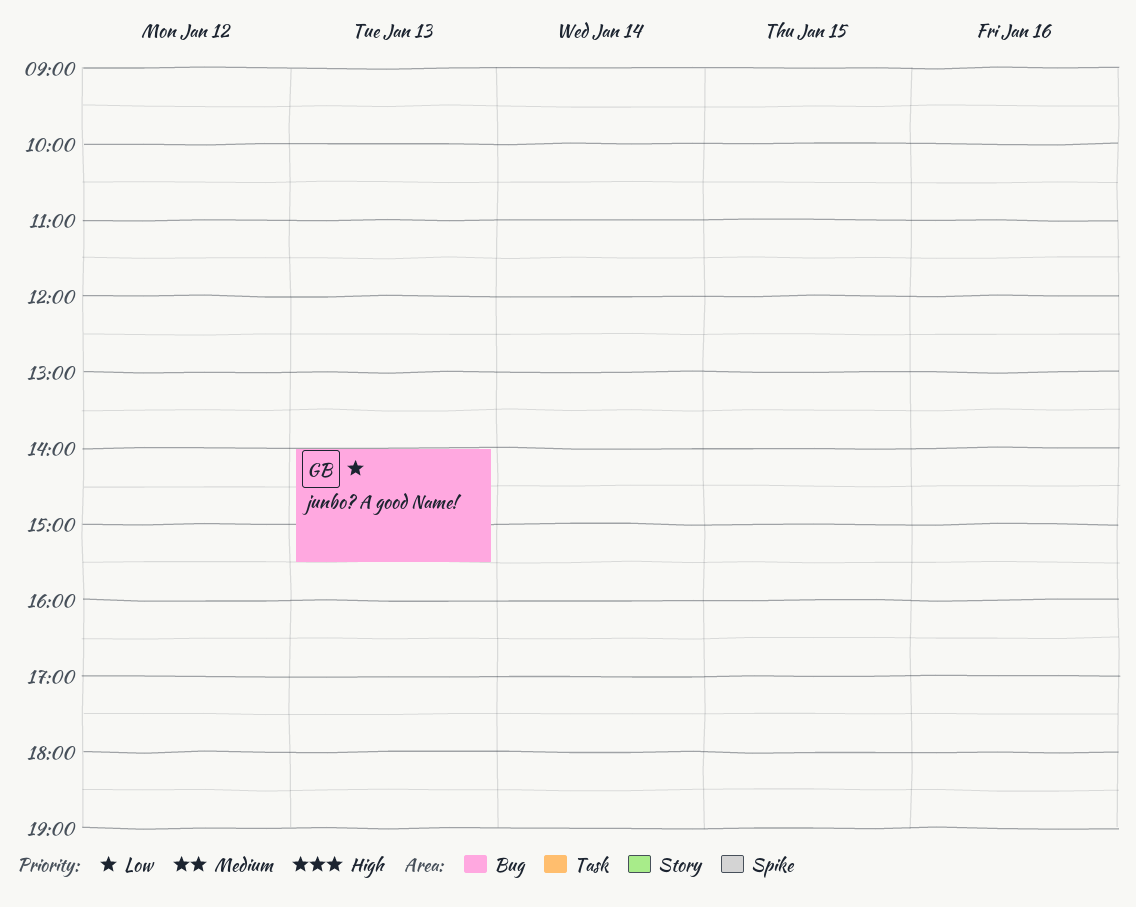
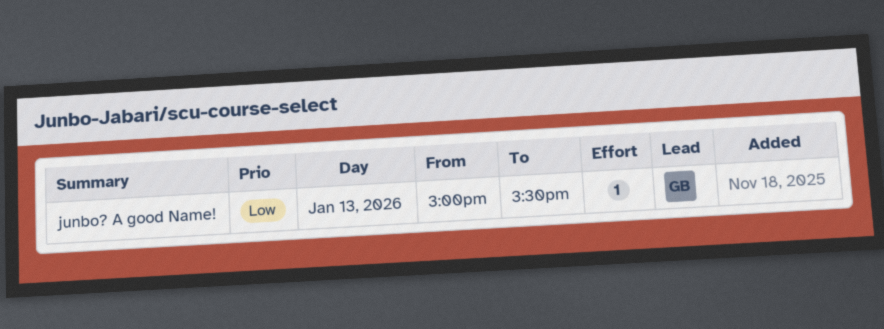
junbo? A good Name!, begins: 14:00 -> 15:00

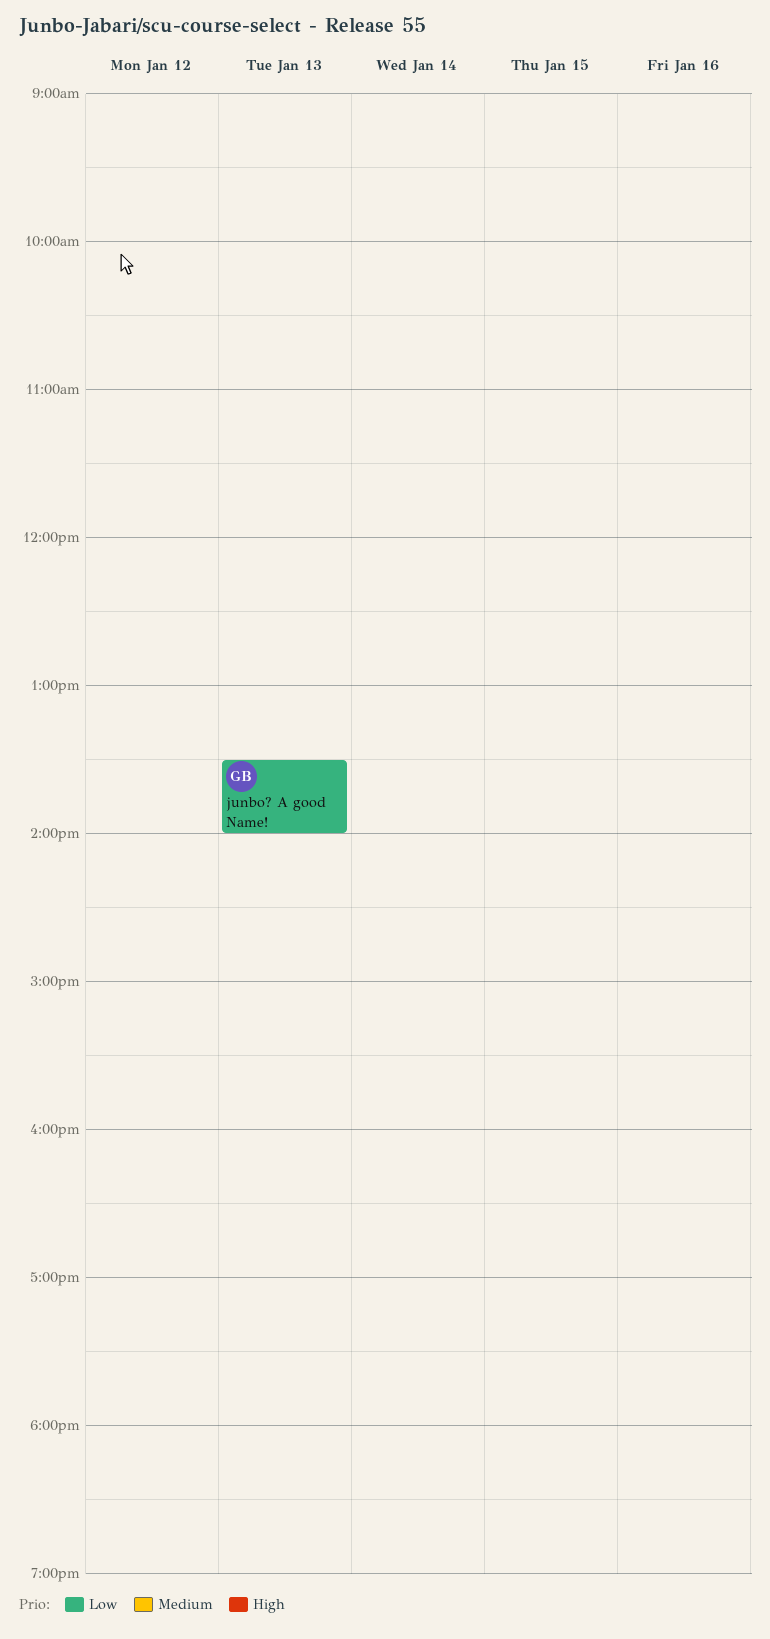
junbo? A good Name!, begins: 15:00 -> 13:30
junbo? A good Name!, ends: 15:30 -> 14:00

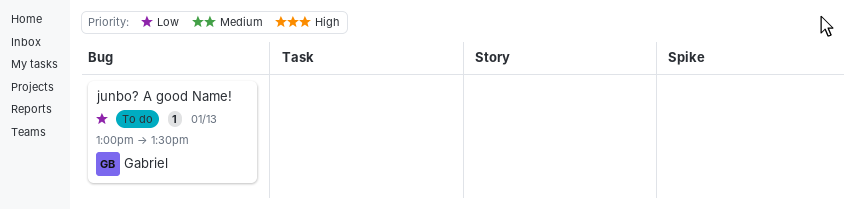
junbo? A good Name!, begins: 13:30 -> 13:00
junbo? A good Name!, ends: 14:00 -> 13:30

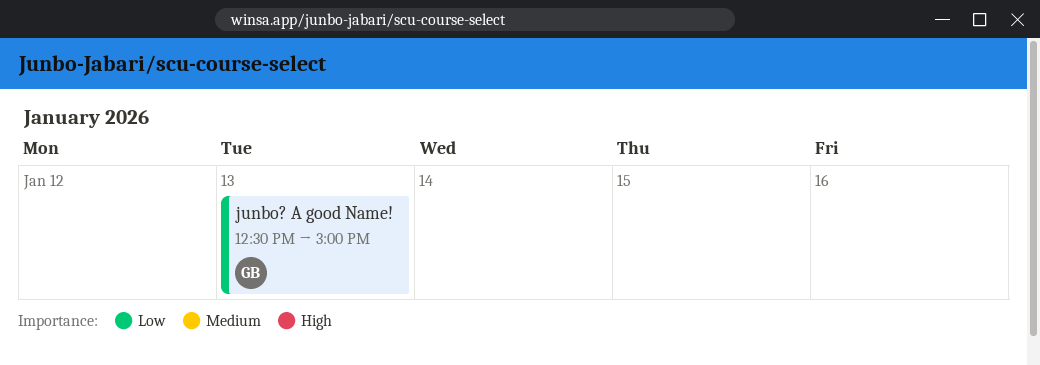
junbo? A good Name!, begins: 13:00 -> 12:30
junbo? A good Name!, ends: 13:30 -> 15:00

